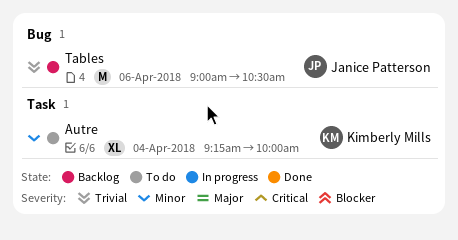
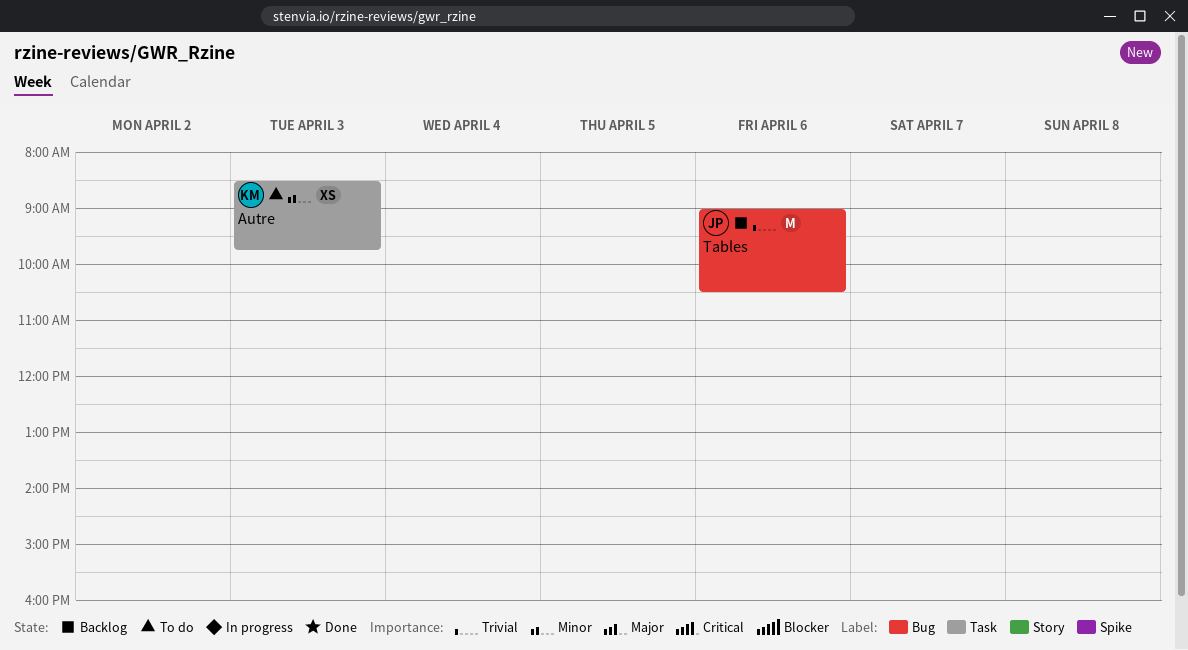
Autre, estimate: XL -> XS
Autre, day: Apr 4 -> Apr 3
Autre, begins: 09:15 -> 08:30
Autre, ends: 10:00 -> 09:45

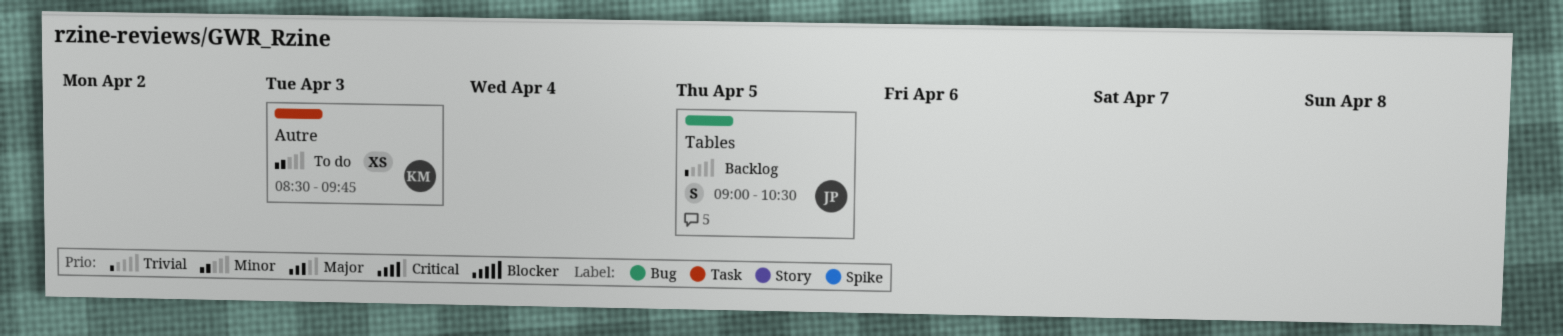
Tables, estimate: M -> S
Tables, day: Apr 6 -> Apr 5

